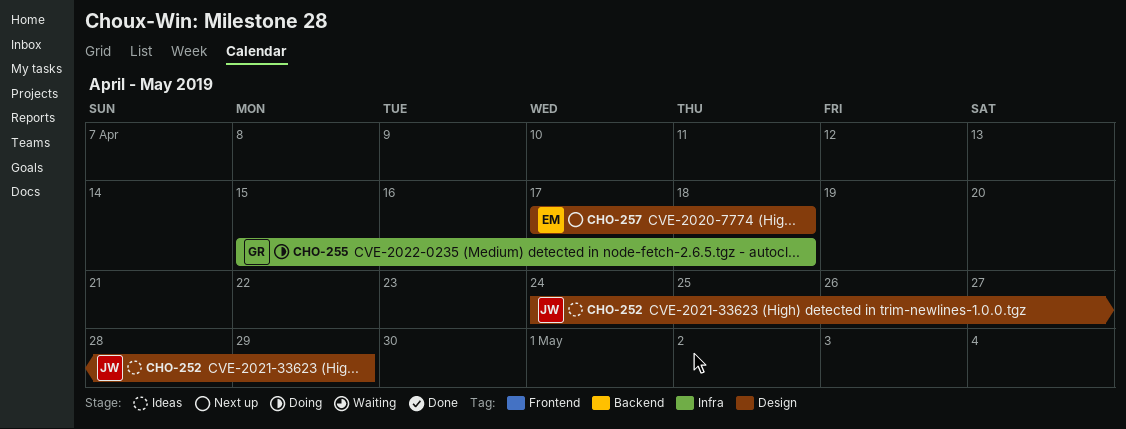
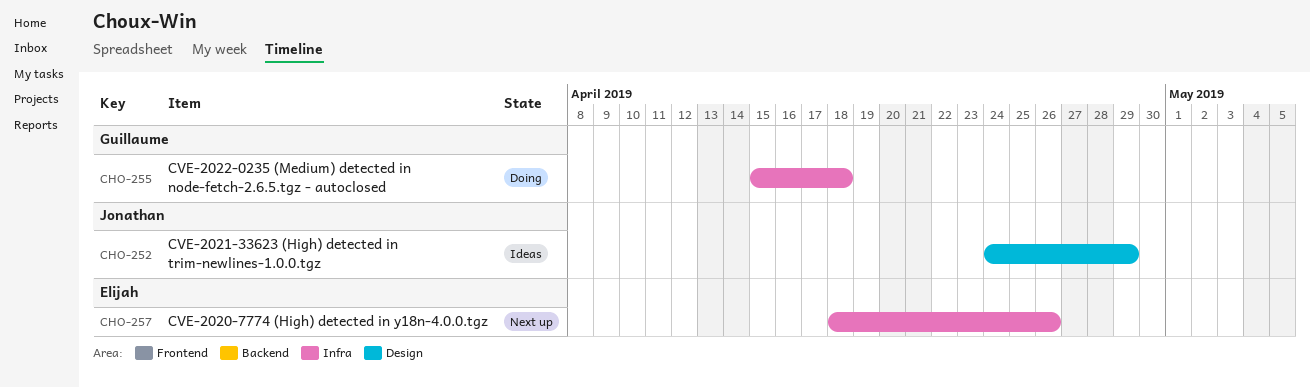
CHO-257, label: Design -> Infra
CHO-257, start: Apr 17 -> Apr 18
CHO-257, due: Apr 18 -> Apr 26

